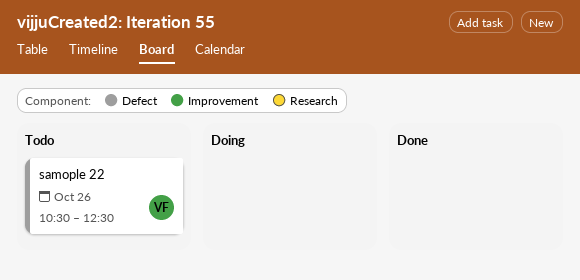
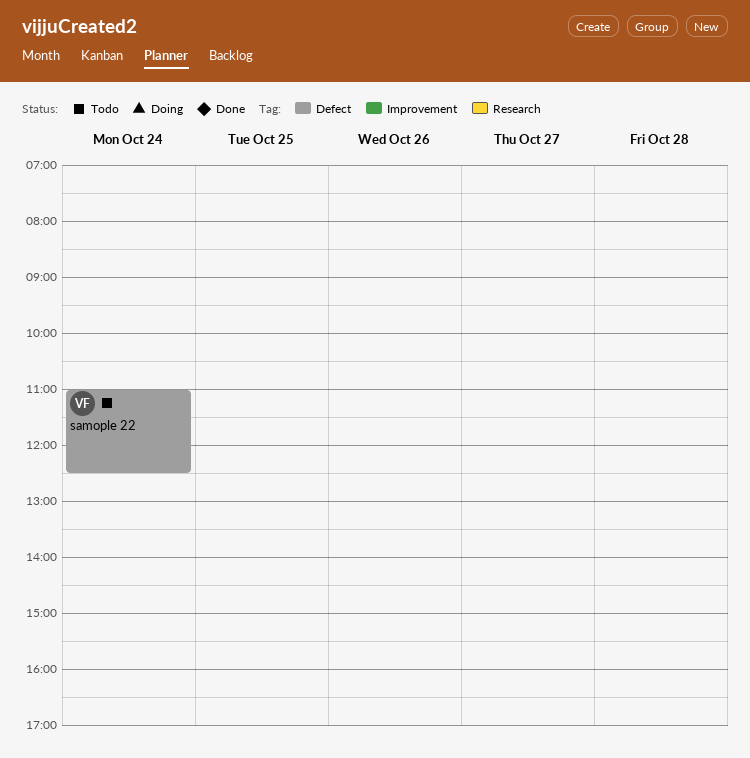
samople 22, day: Oct 26 -> Oct 24
samople 22, begins: 10:30 -> 11:00

